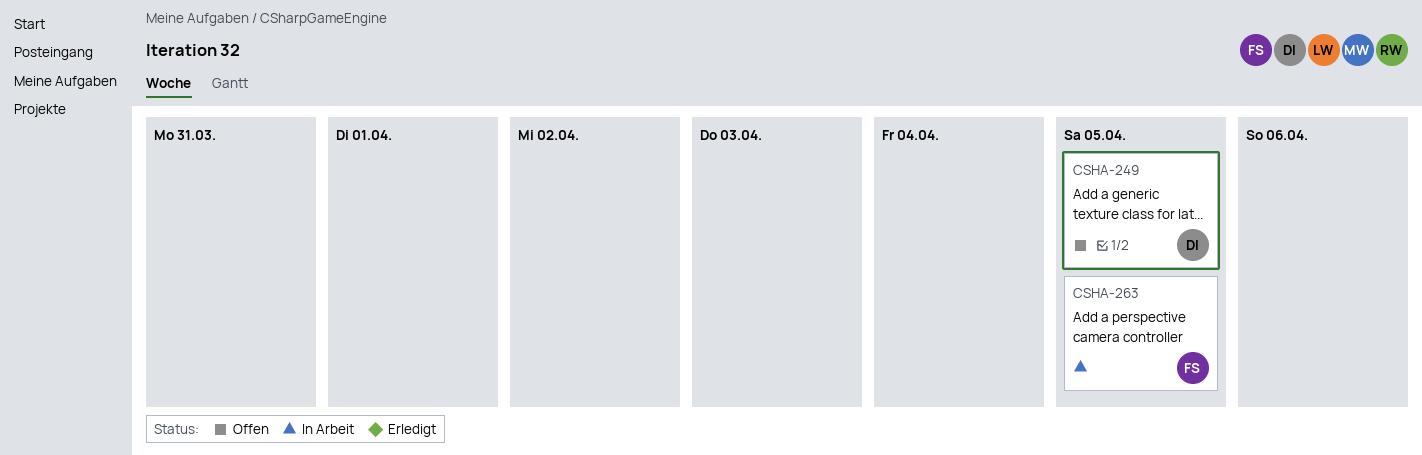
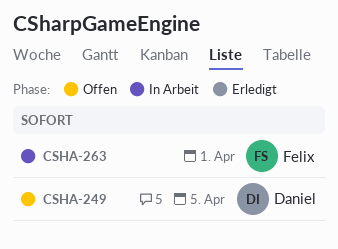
CSHA-263, due: Apr 5 -> Apr 1

